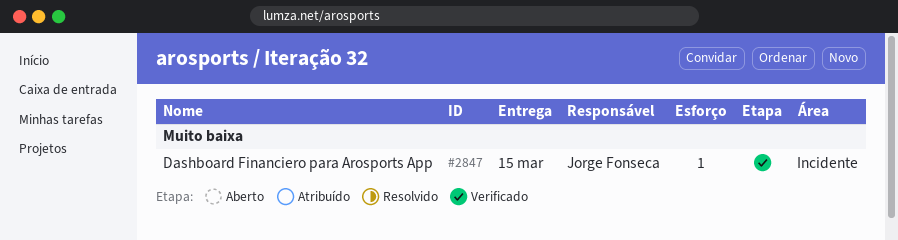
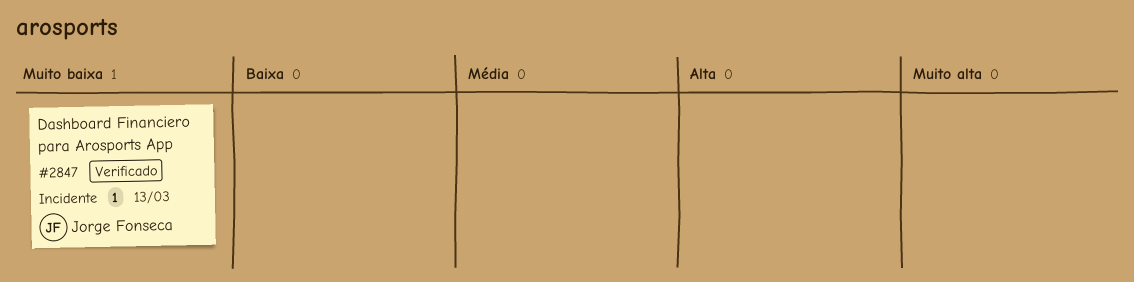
#2847, due: Mar 15 -> Mar 13

